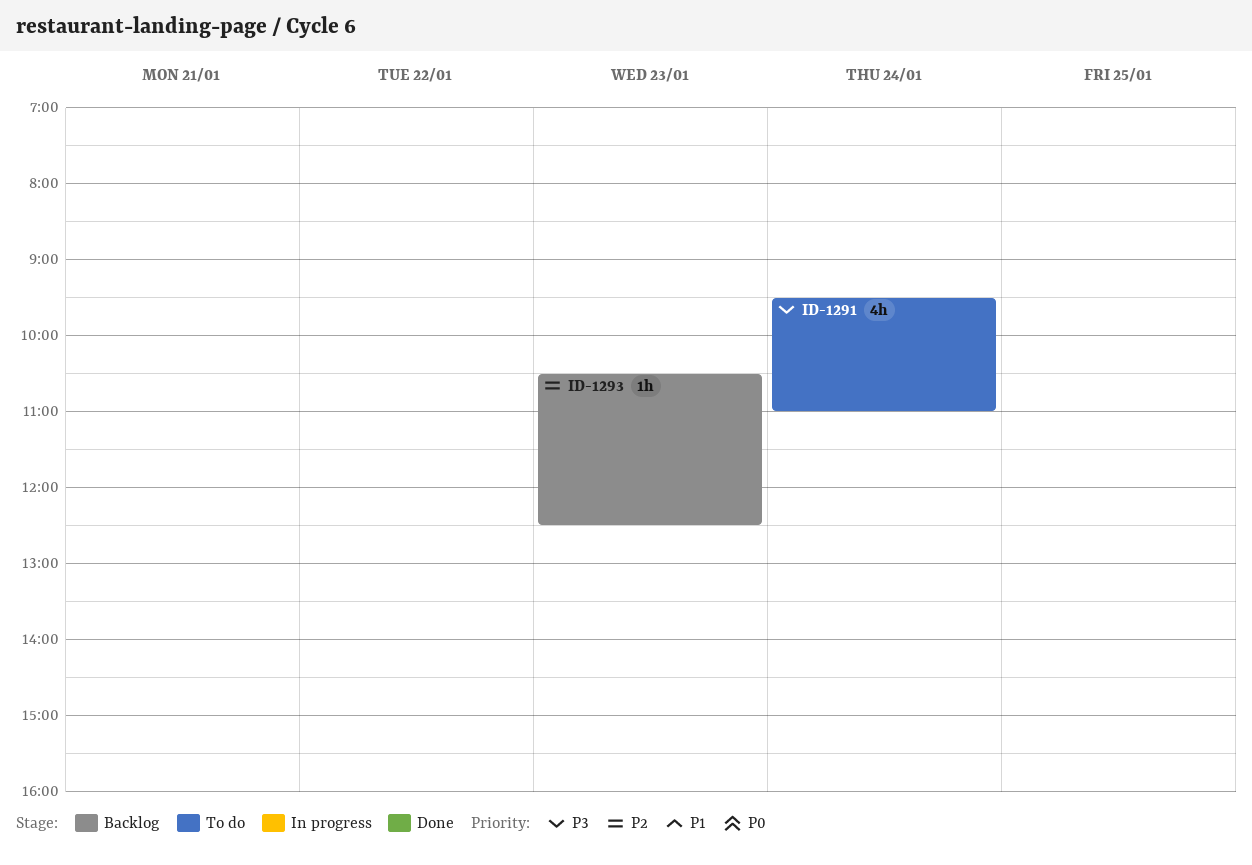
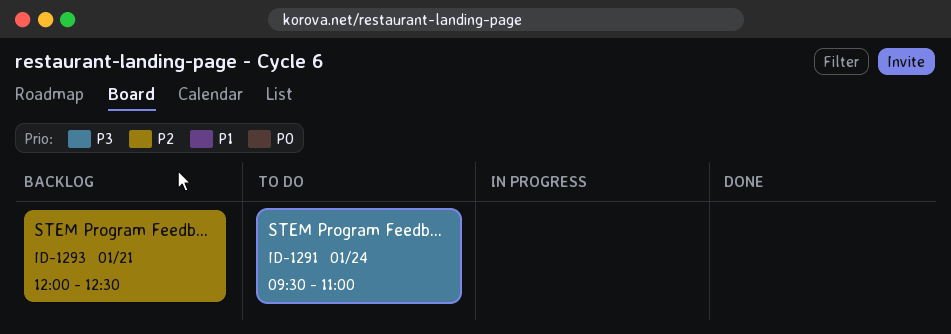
ID-1293, day: Jan 23 -> Jan 21
ID-1293, begins: 10:30 -> 12:00

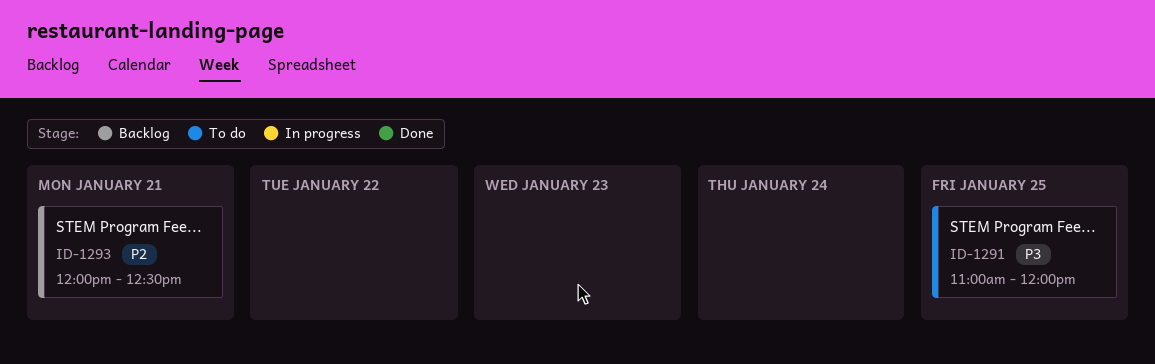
ID-1291, day: Jan 24 -> Jan 25
ID-1291, begins: 09:30 -> 11:00
ID-1291, ends: 11:00 -> 12:00

